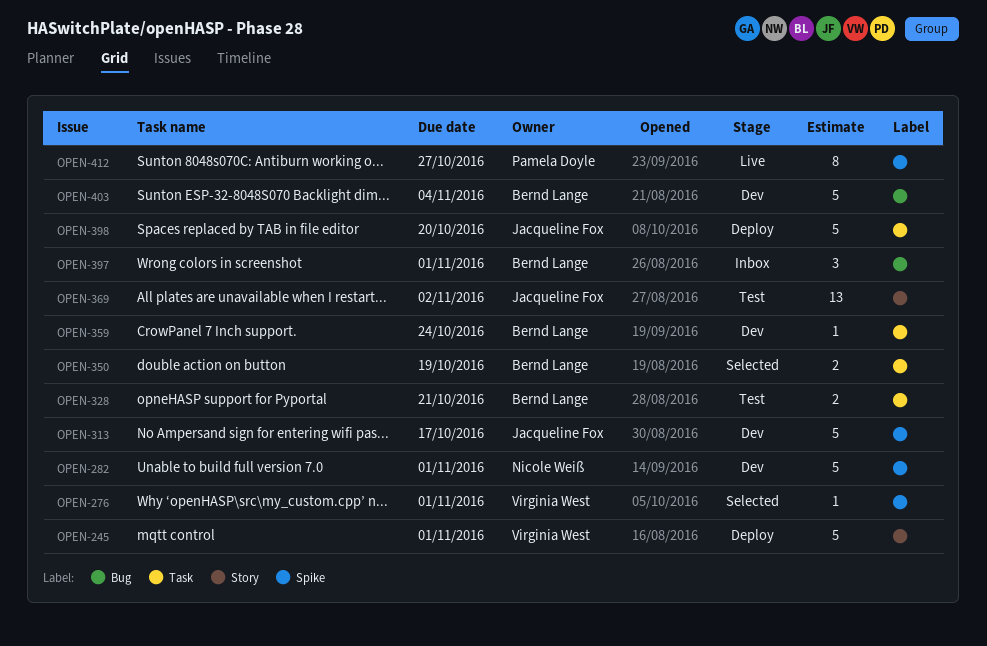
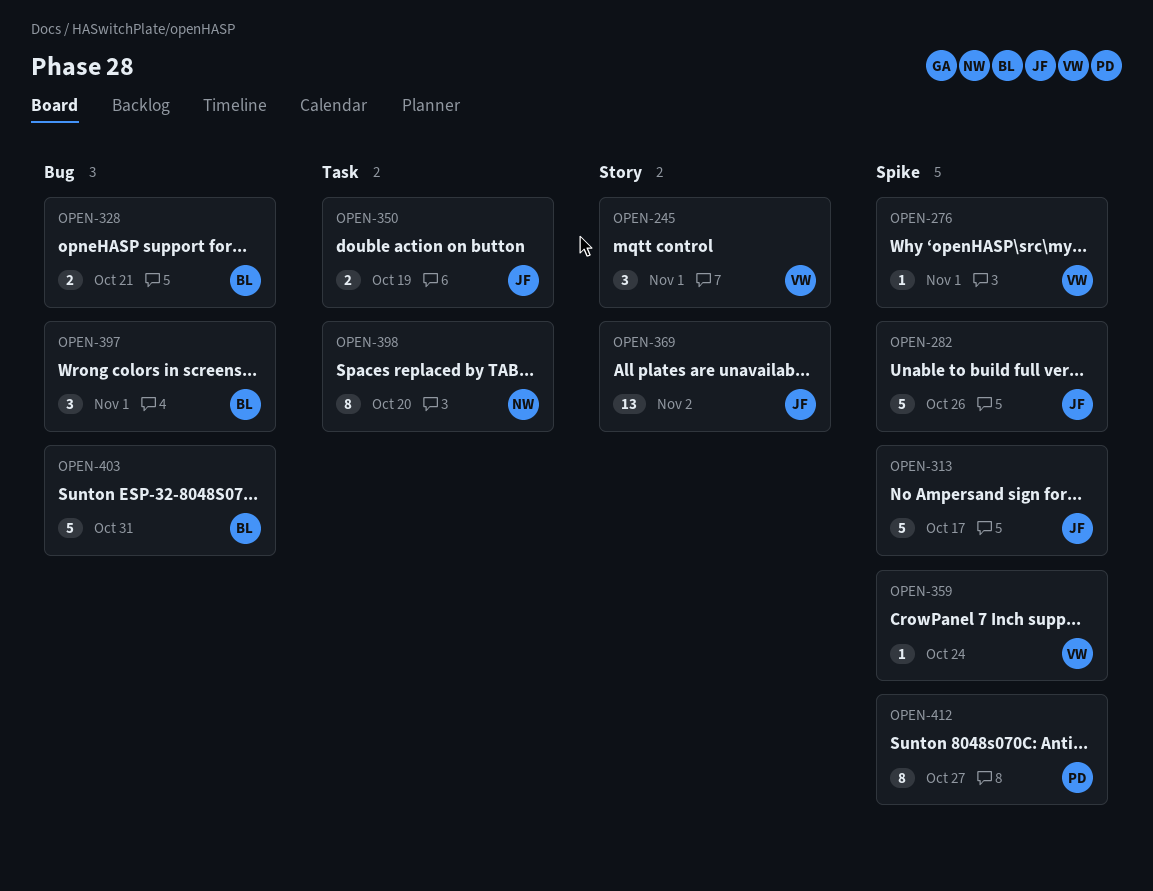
OPEN-245, estimate: 5 -> 3
OPEN-282, owner: Nicole Weiß -> Jacqueline Fox
OPEN-282, due: Nov 1 -> Oct 26
OPEN-328, label: Task -> Bug
OPEN-350, owner: Bernd Lange -> Jacqueline Fox
OPEN-359, owner: Bernd Lange -> Virginia West
OPEN-359, label: Task -> Spike
OPEN-398, owner: Jacqueline Fox -> Nicole Weiß
OPEN-398, estimate: 5 -> 8
OPEN-403, due: Nov 4 -> Oct 31

